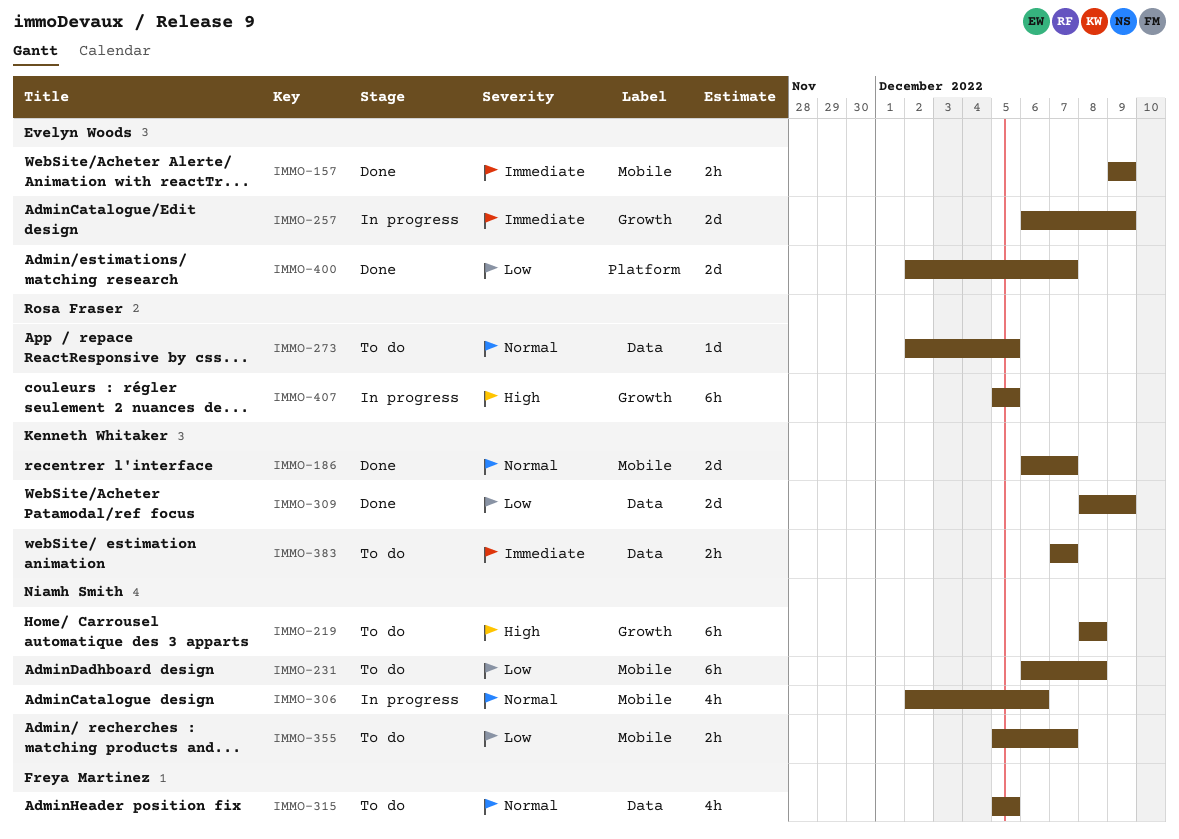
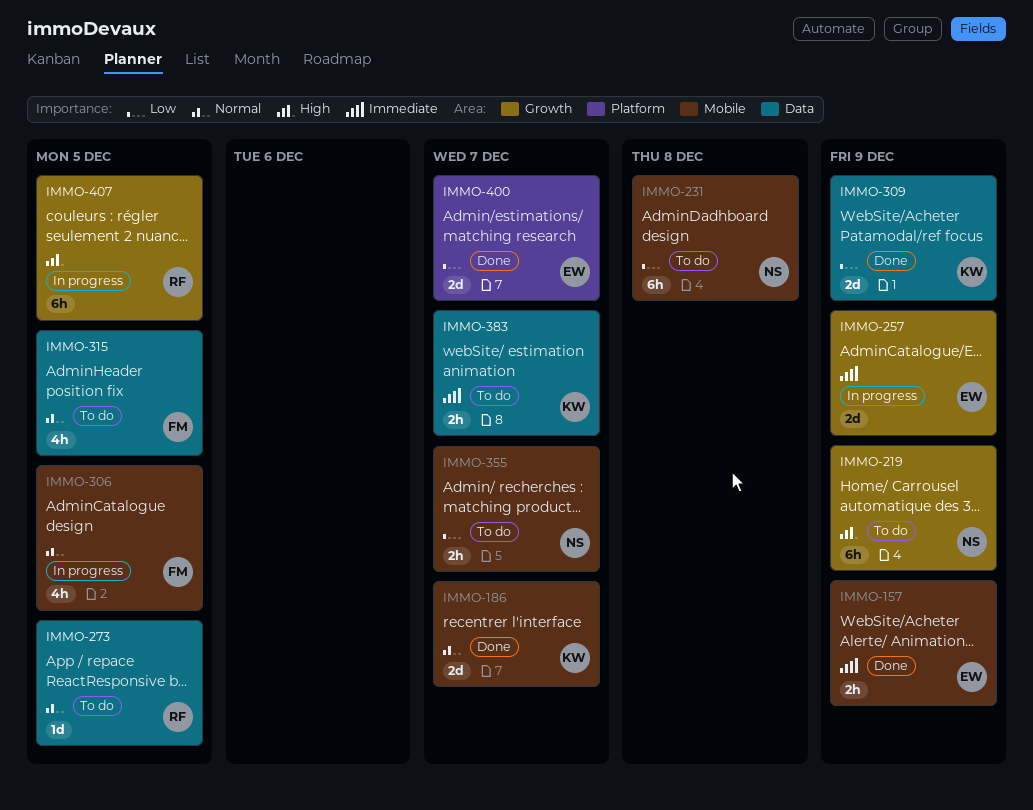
IMMO-219, due: Dec 8 -> Dec 9
IMMO-306, owner: Niamh Smith -> Freya Martinez
IMMO-306, due: Dec 6 -> Dec 5

